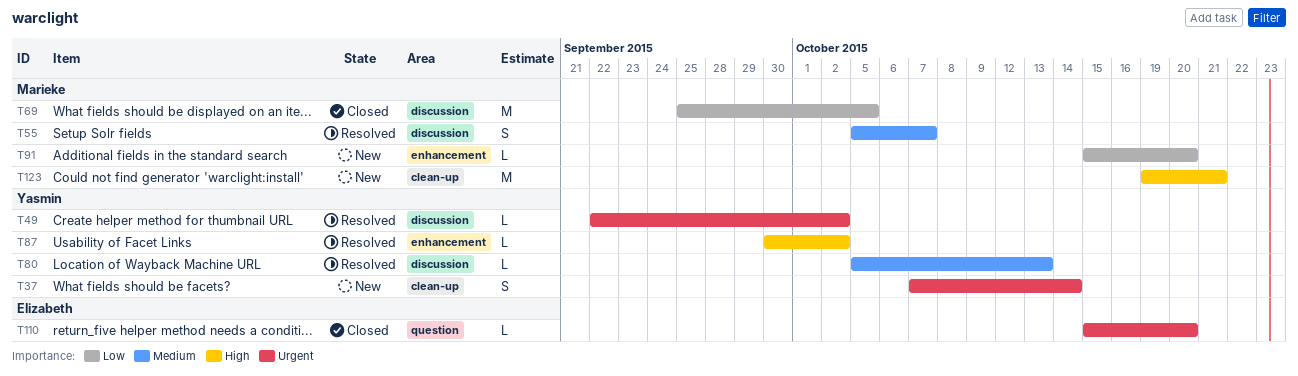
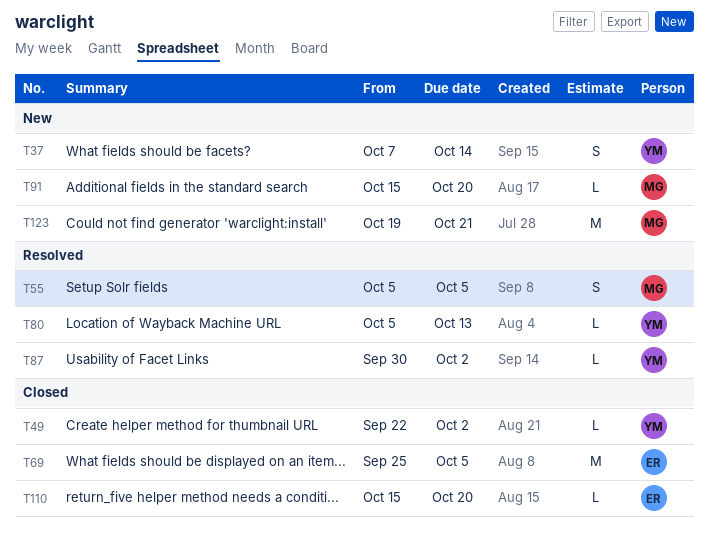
T49, status: Resolved -> Closed
T55, due: Oct 7 -> Oct 5
T69, owner: Marieke -> Elizabeth

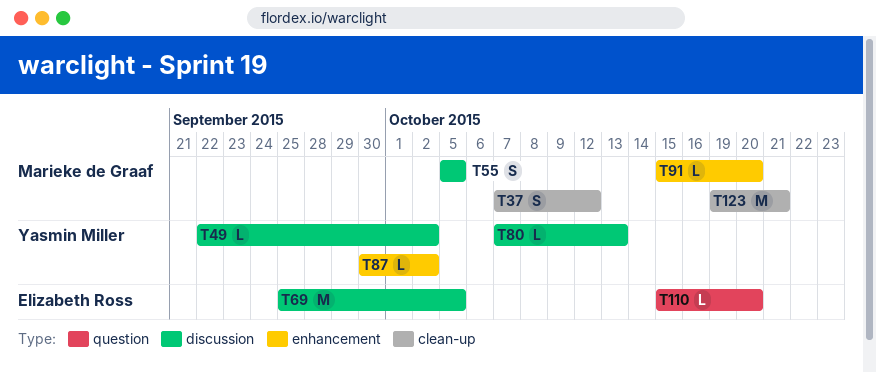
T37, owner: Yasmin Miller -> Marieke de Graaf
T37, due: Oct 14 -> Oct 12
T80, start: Oct 5 -> Oct 7

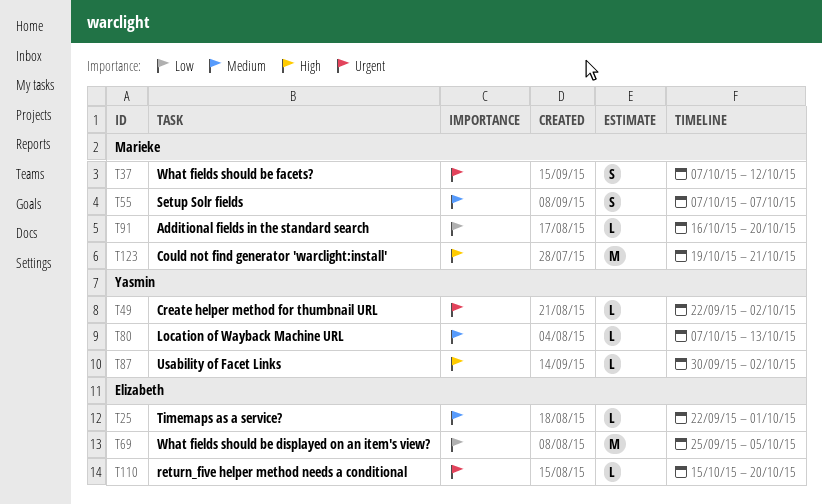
T25: none -> present
T55, start: Oct 5 -> Oct 7
T55, due: Oct 5 -> Oct 7
T91, start: Oct 15 -> Oct 16

